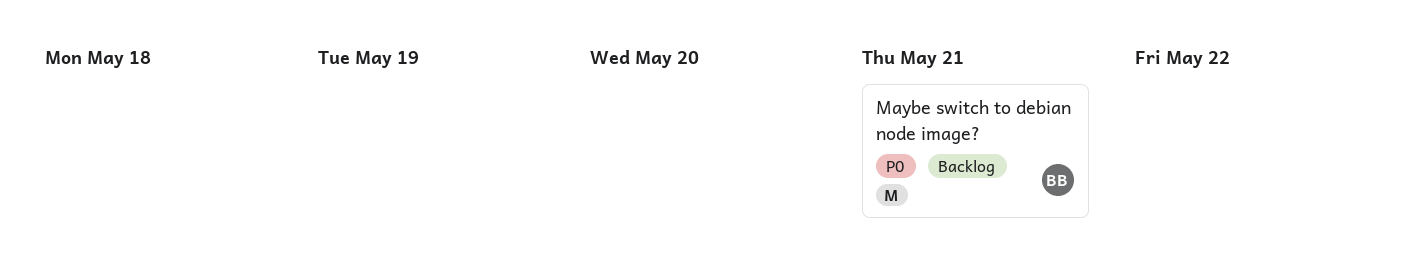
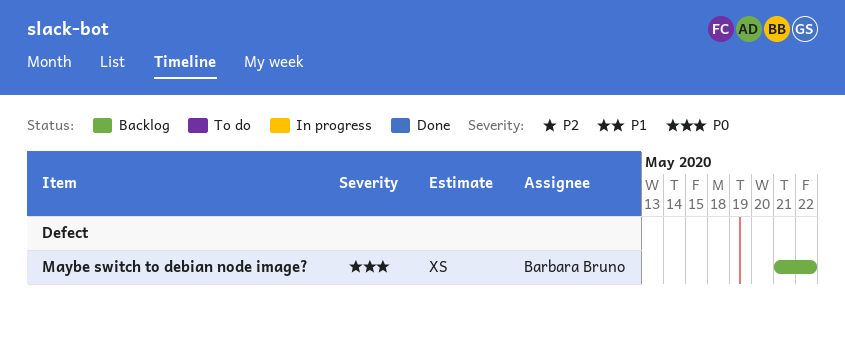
Maybe switch to debian node image?, estimate: M -> XS
Maybe switch to debian node image?, due: May 21 -> May 22

